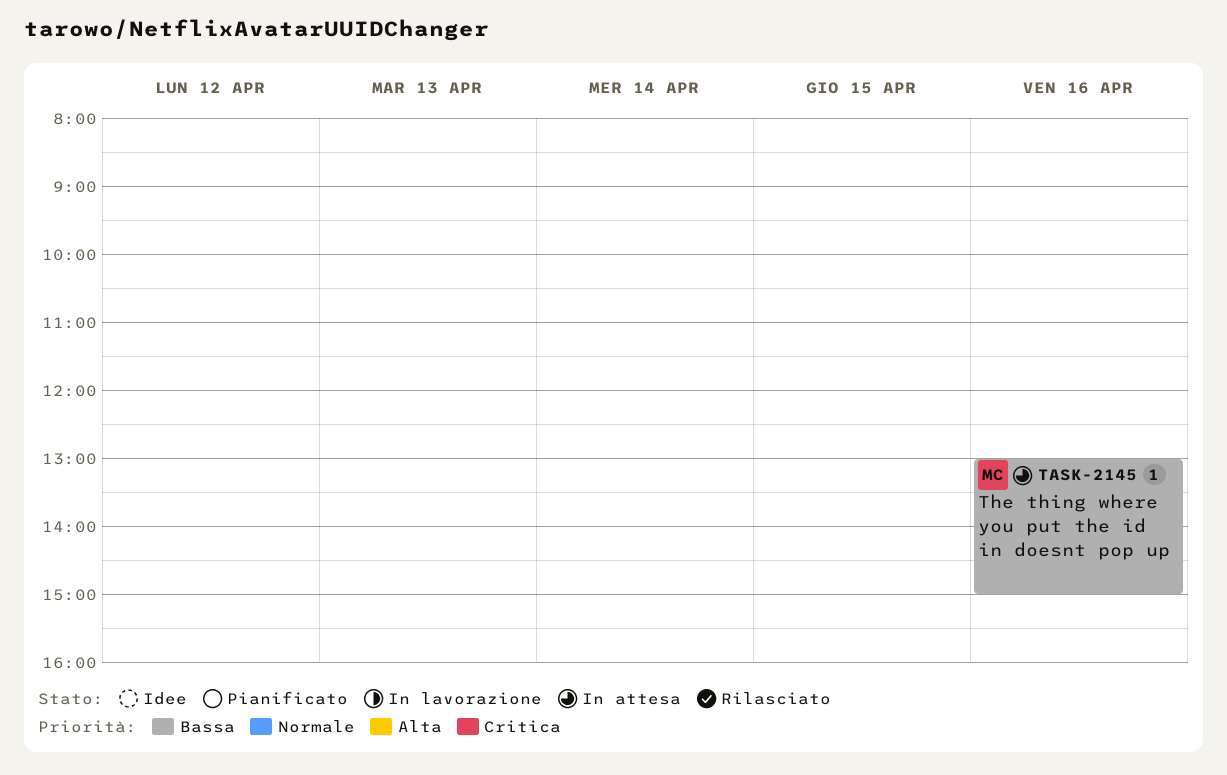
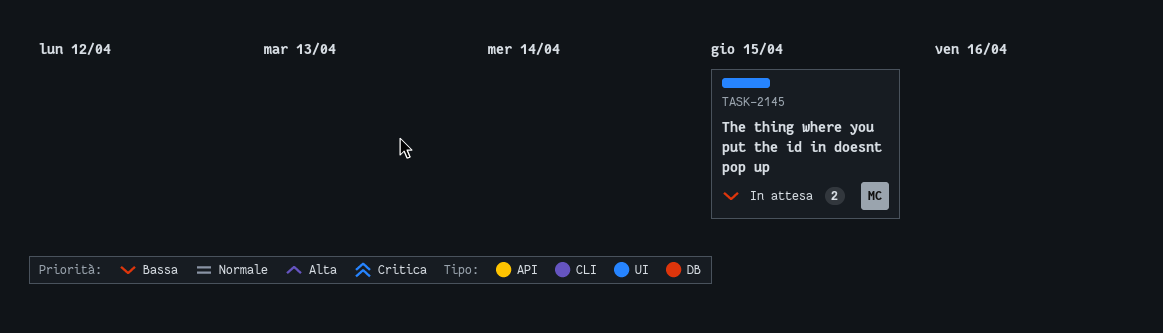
TASK-2145, estimate: 1 -> 2
TASK-2145, day: Apr 16 -> Apr 15

